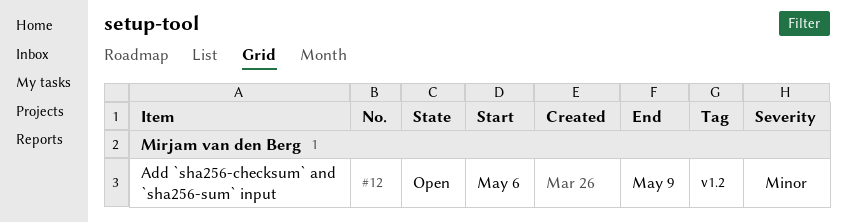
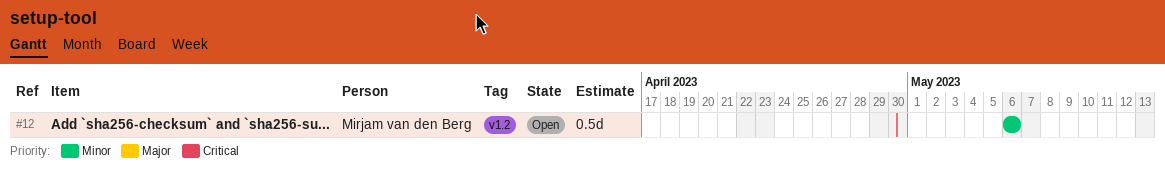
#12, due: May 9 -> May 6

